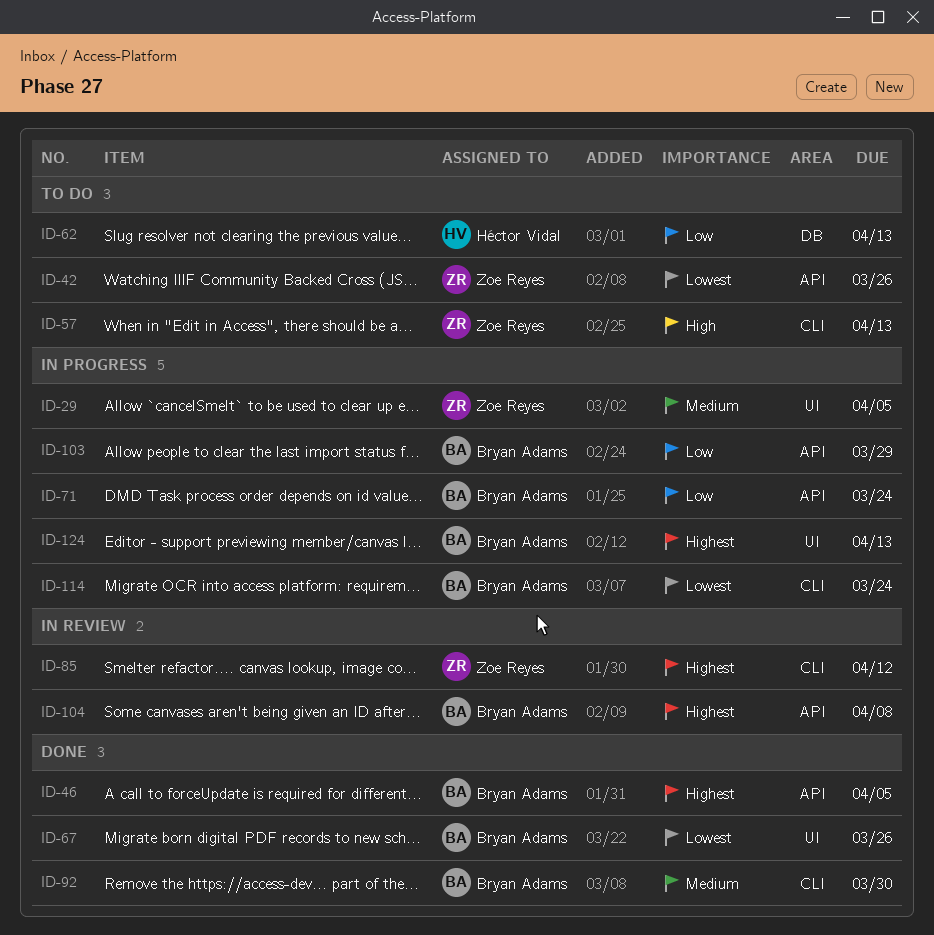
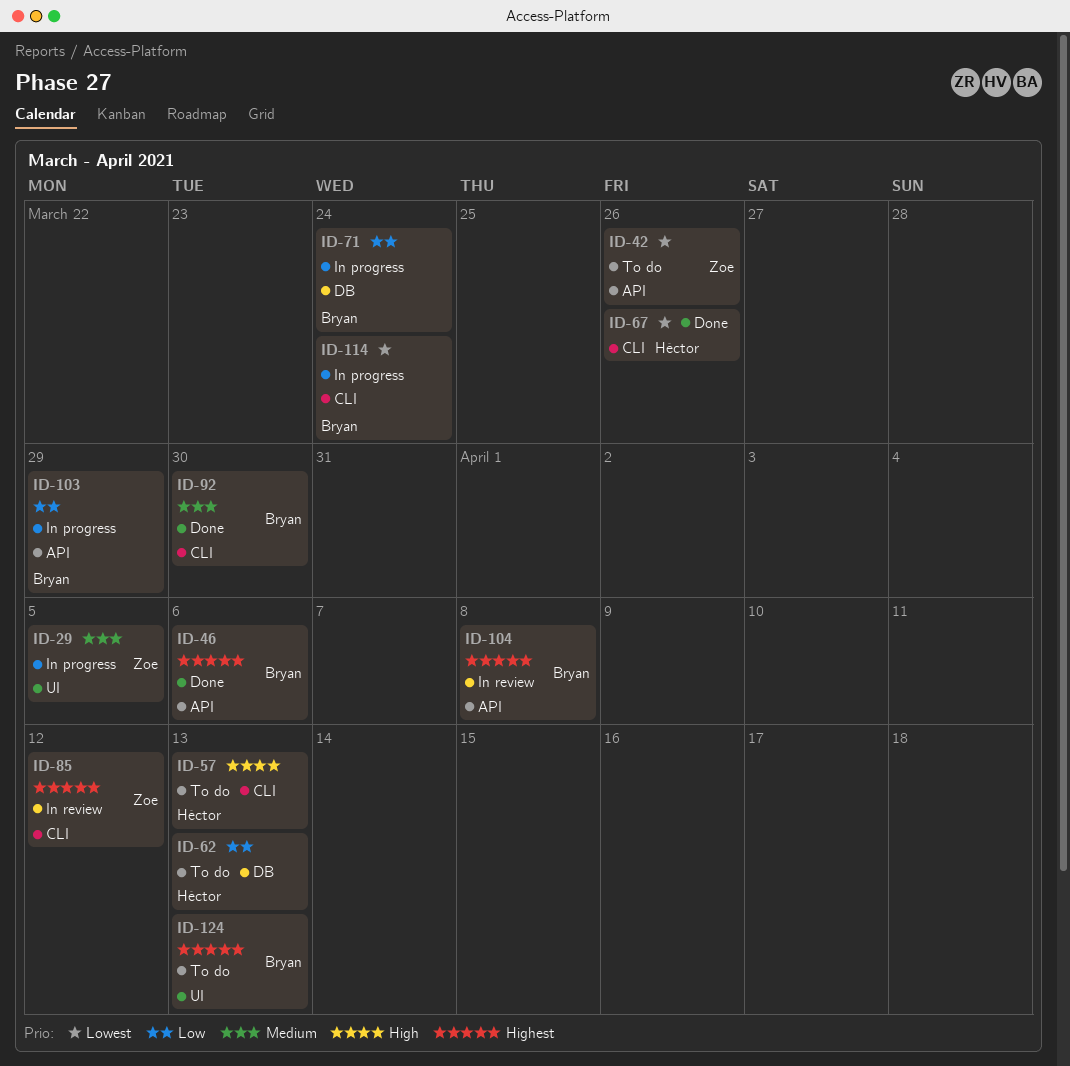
ID-46, due: Apr 5 -> Apr 6
ID-57, owner: Zoe Reyes -> Héctor Vidal
ID-67, owner: Bryan Adams -> Héctor Vidal
ID-67, label: UI -> CLI
ID-71, label: API -> DB
ID-124, status: In progress -> To do

